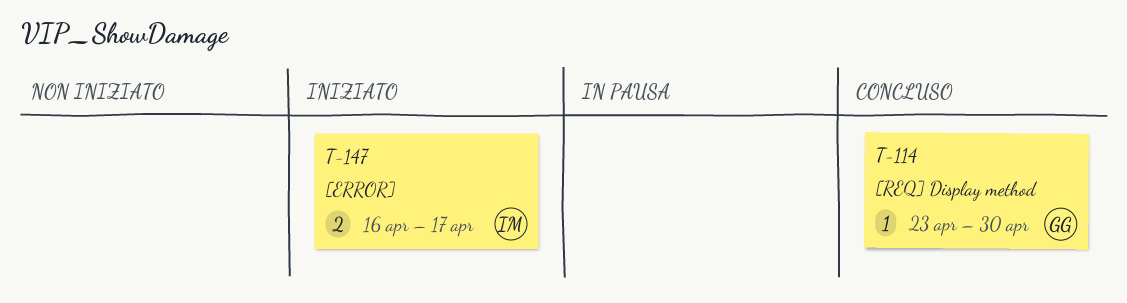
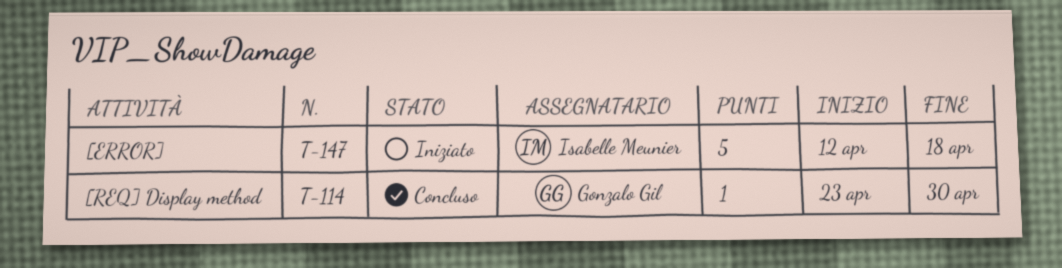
T-147, estimate: 2 -> 5
T-147, start: Apr 16 -> Apr 12
T-147, due: Apr 17 -> Apr 18

